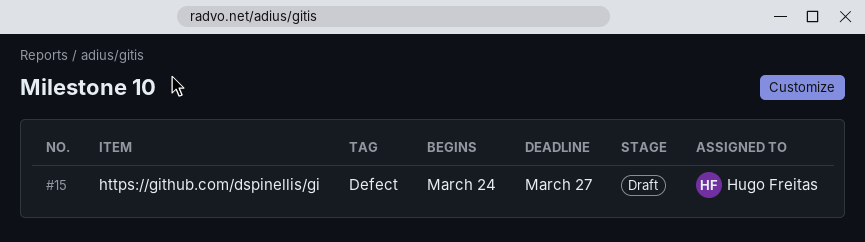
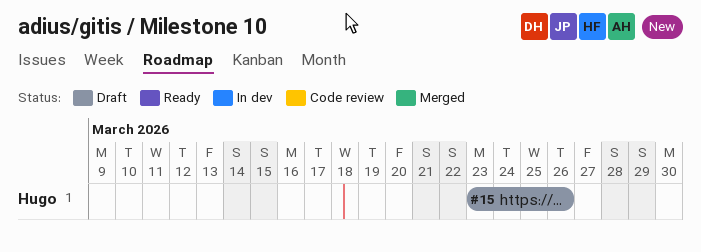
#15, start: Mar 24 -> Mar 23
#15, due: Mar 27 -> Mar 26

